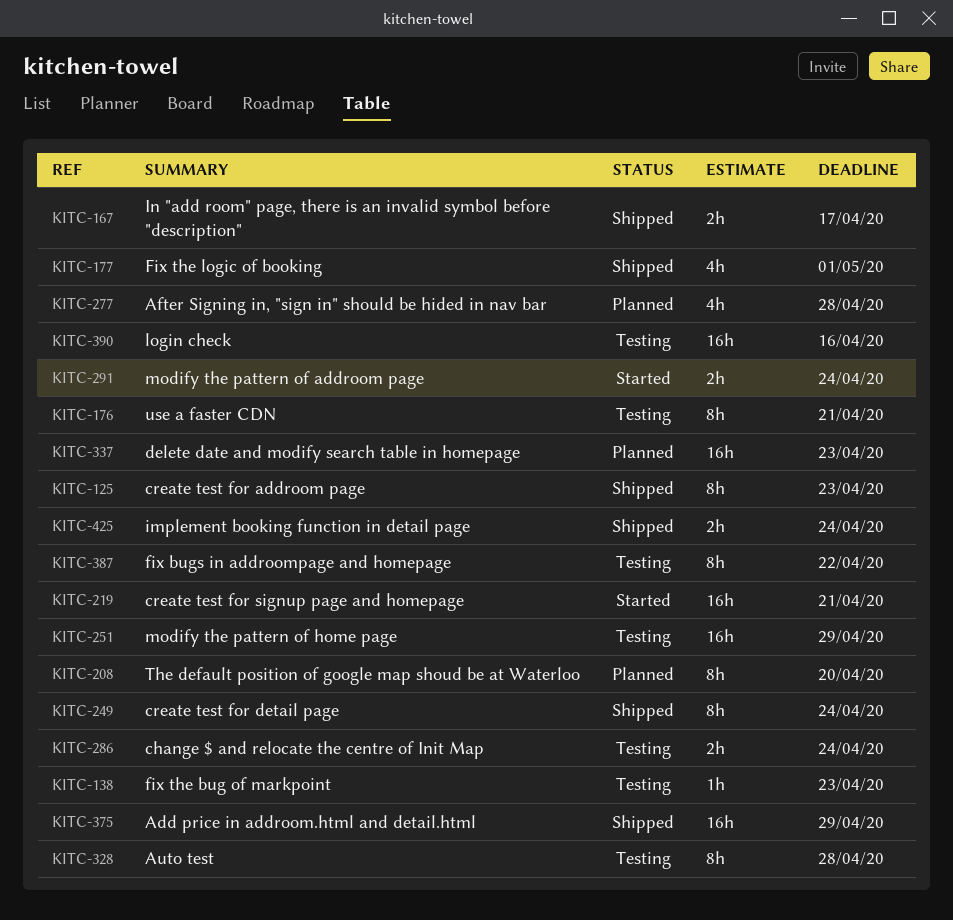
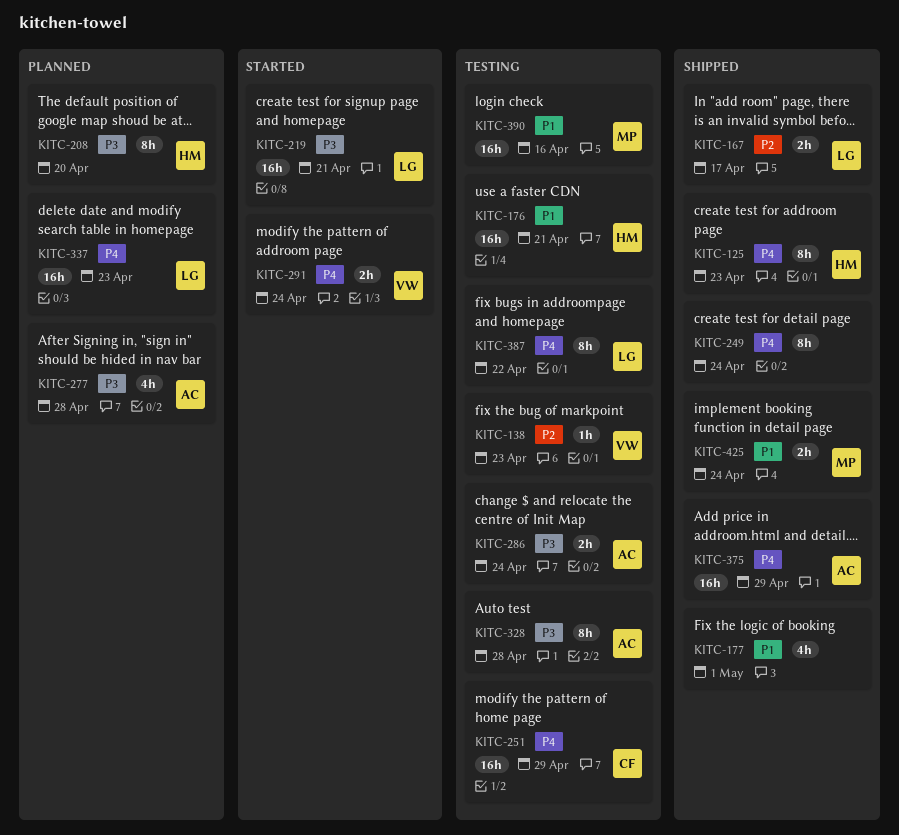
KITC-176, estimate: 8h -> 16h

